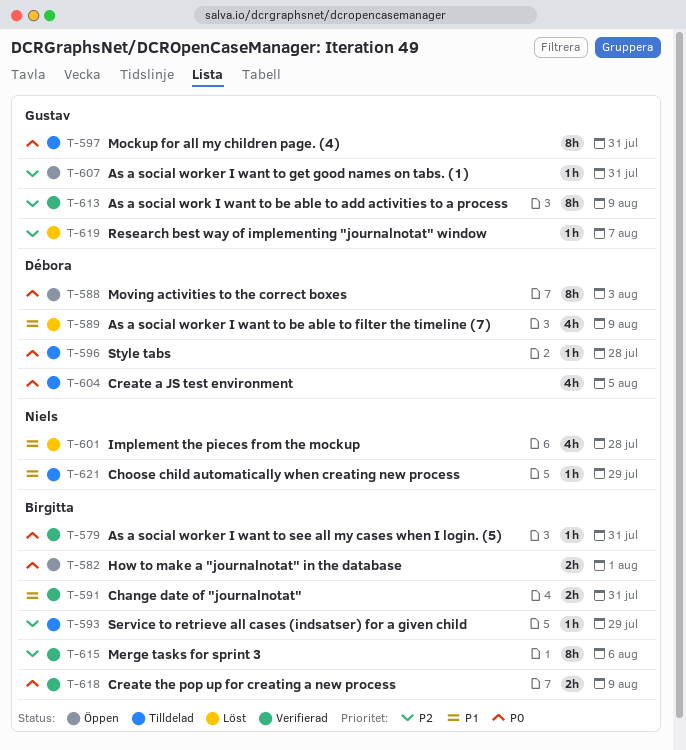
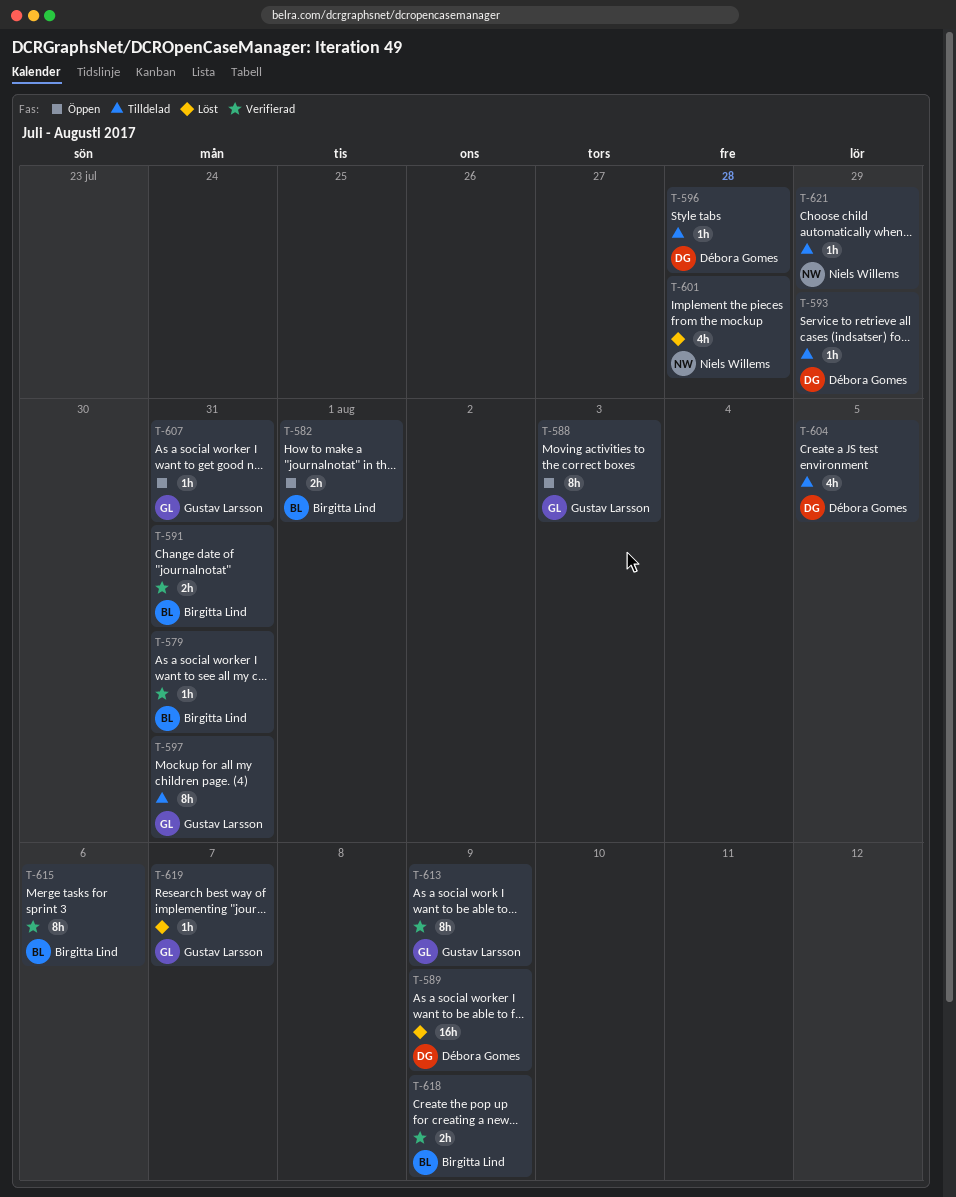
T-588, owner: Débora Gomes -> Gustav Larsson
T-589, estimate: 4h -> 16h
T-593, owner: Birgitta Lind -> Débora Gomes

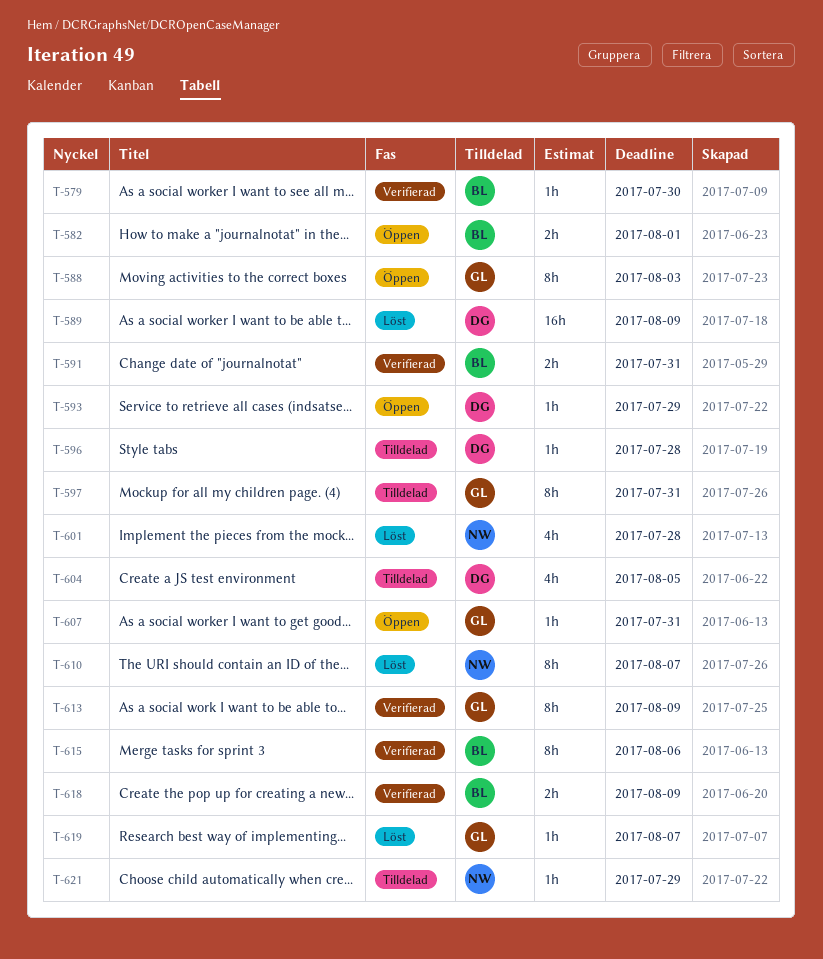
T-579, due: Jul 31 -> Jul 30
T-593, status: Tilldelad -> Öppen
T-610: none -> present

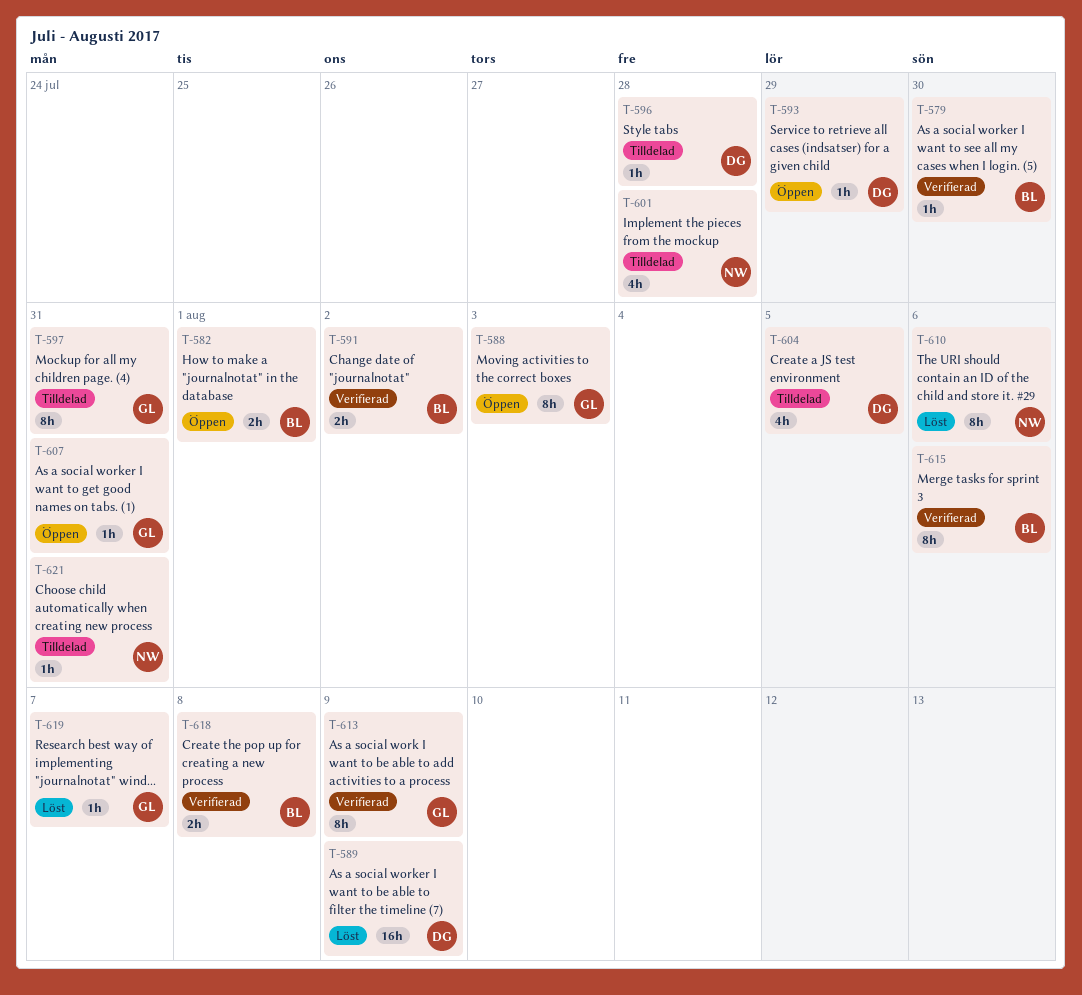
T-591, due: Jul 31 -> Aug 2
T-601, status: Löst -> Tilldelad
T-610, due: Aug 7 -> Aug 6
T-618, due: Aug 9 -> Aug 8
T-621, due: Jul 29 -> Jul 31

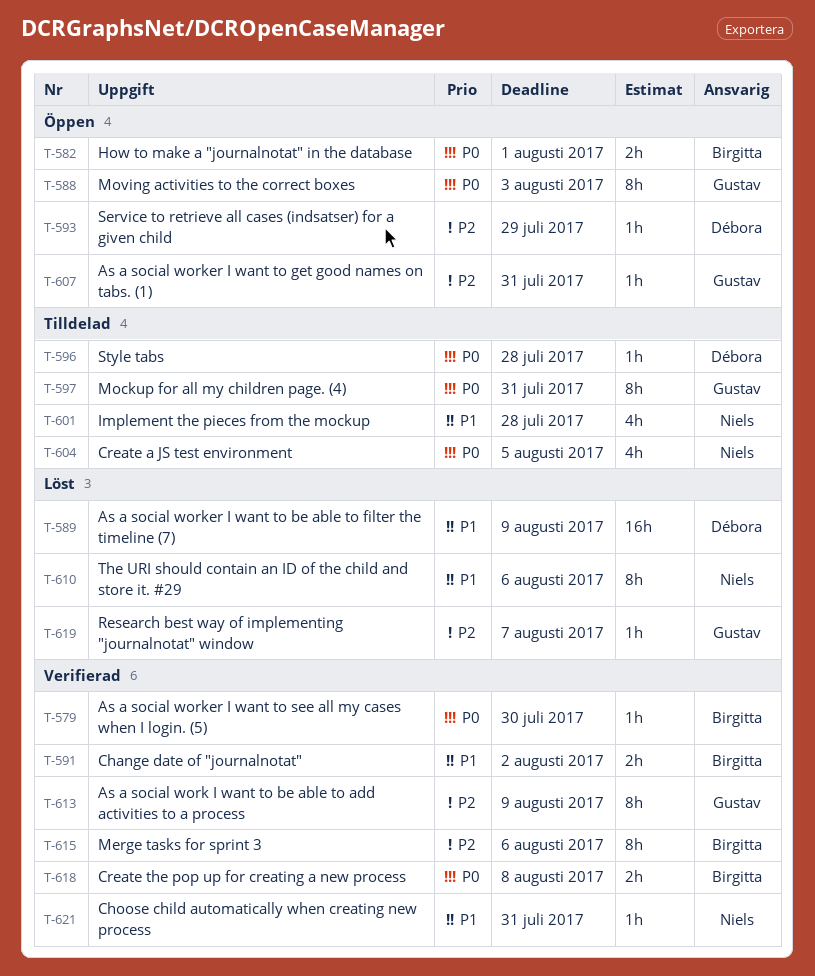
T-604, owner: Débora -> Niels
T-621, status: Tilldelad -> Verifierad

